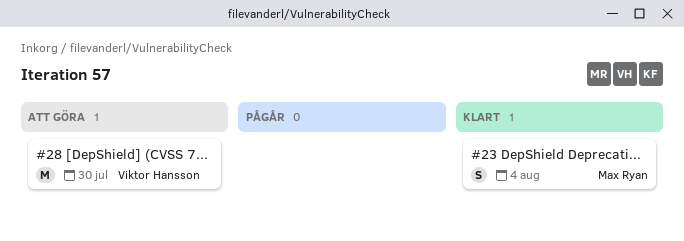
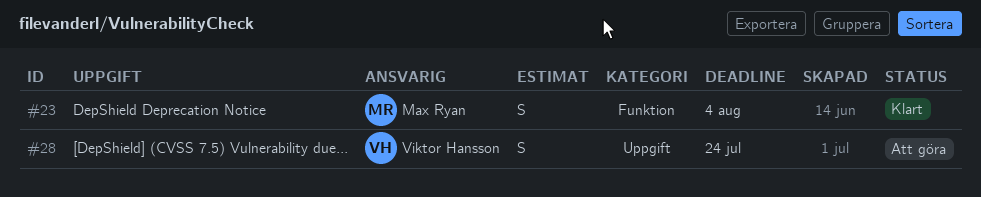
#28, estimate: M -> S
#28, due: Jul 30 -> Jul 24

